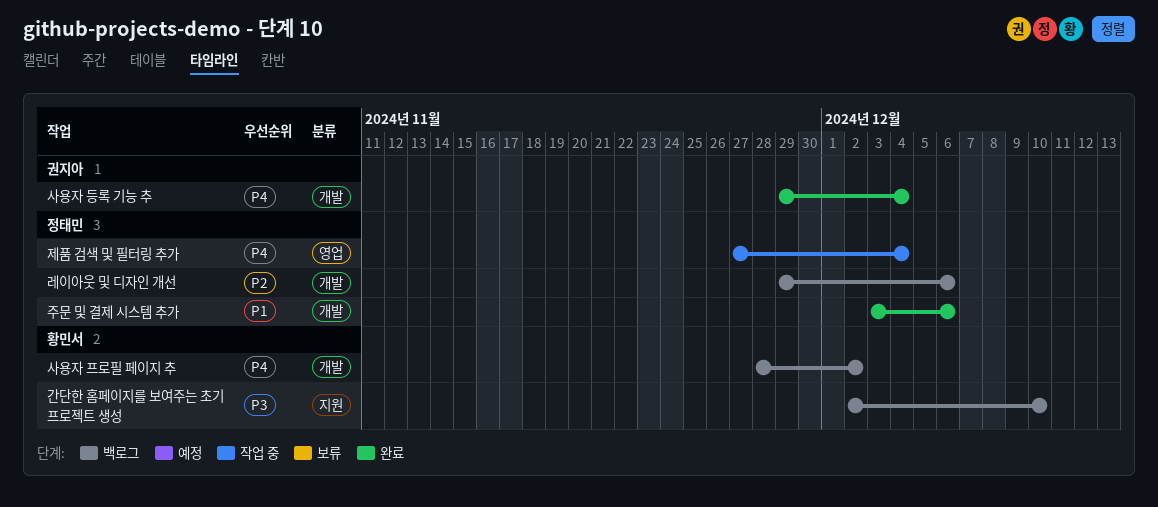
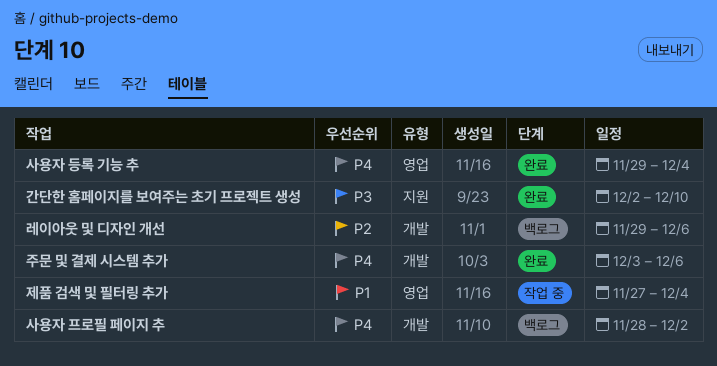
간단한 홈페이지를 보여주는 초기 프로젝트 생성, status: 백로그 -> 완료
사용자 등록 기능 추, label: 개발 -> 영업
제품 검색 및 필터링 추가, priority: P4 -> P1
주문 및 결제 시스템 추가, priority: P1 -> P4

